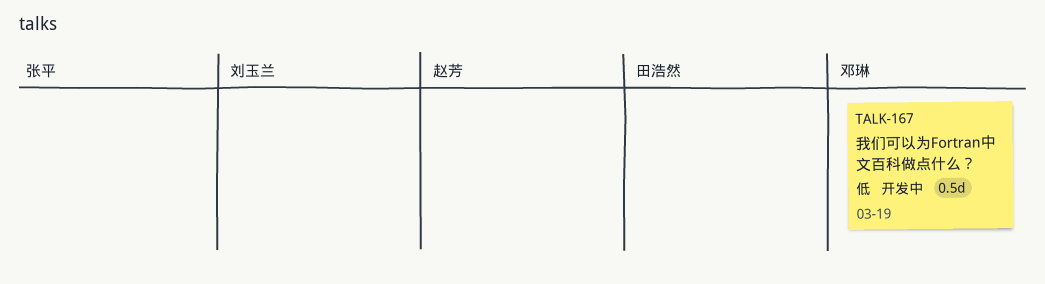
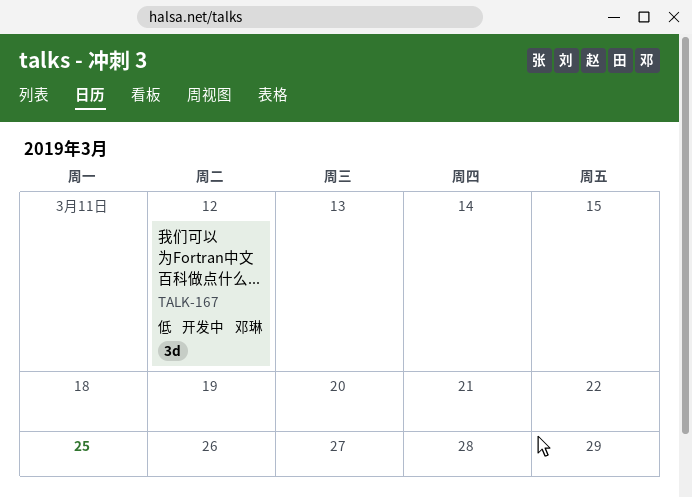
TALK-167, estimate: 0.5d -> 3d
TALK-167, due: Mar 19 -> Mar 12

